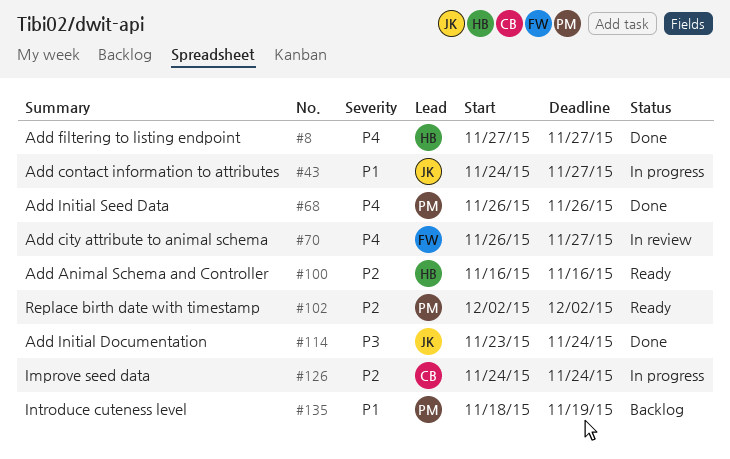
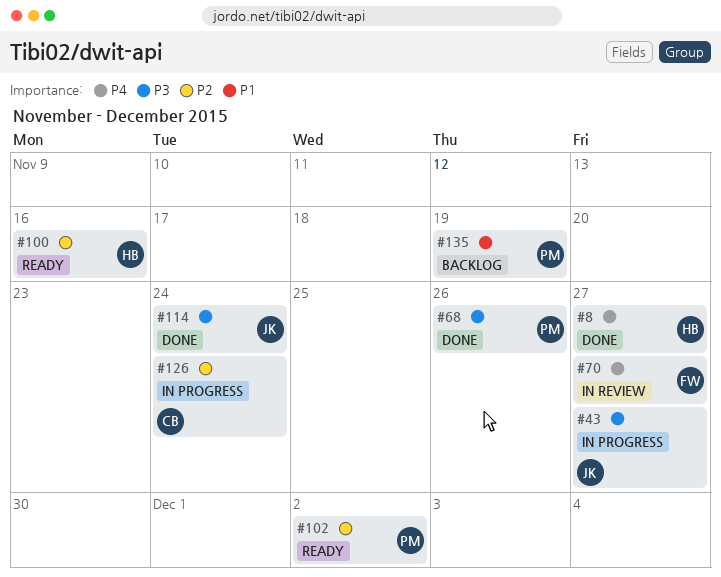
#43, priority: P1 -> P3
#68, priority: P4 -> P3

